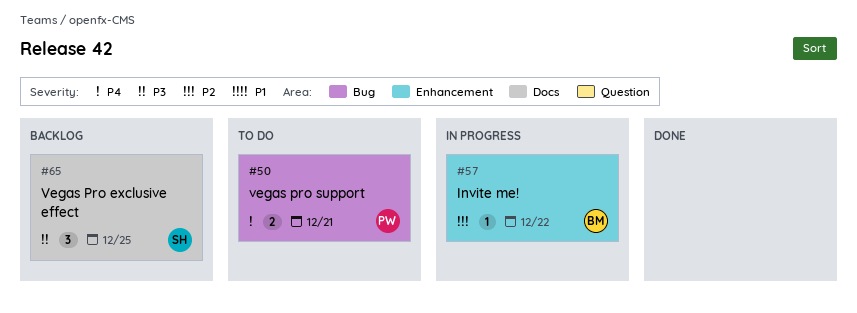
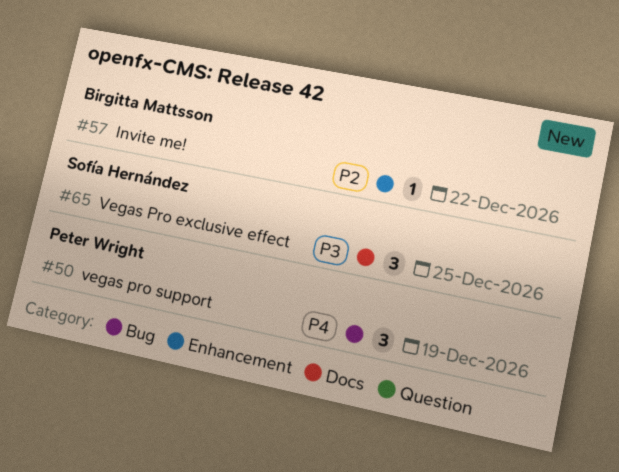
#50, estimate: 2 -> 3
#50, due: Dec 21 -> Dec 19

